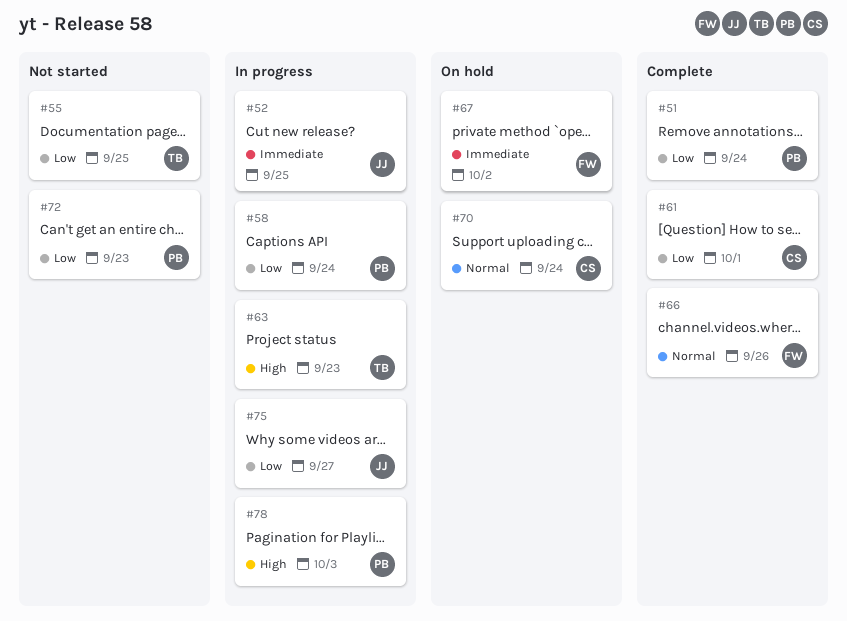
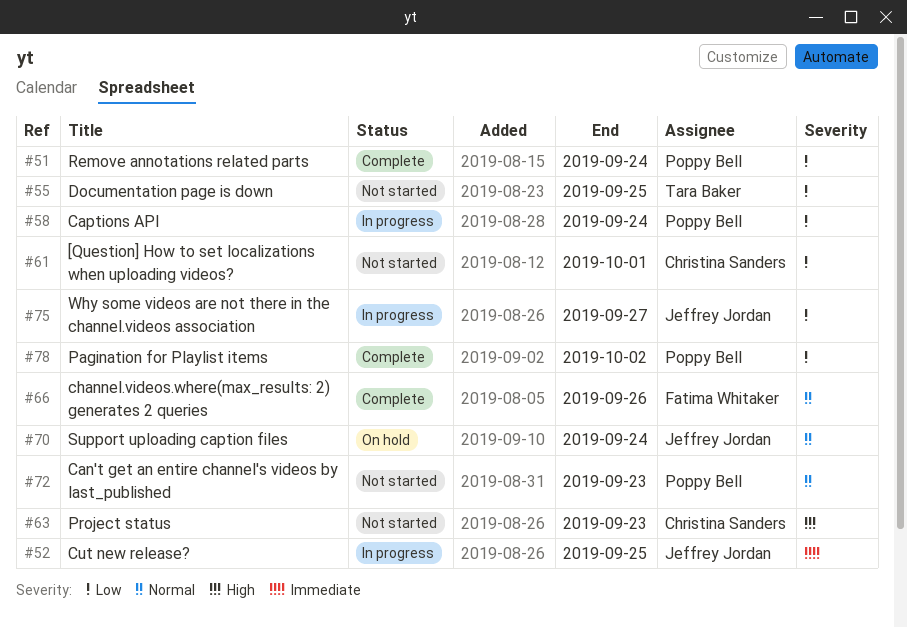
#61, status: Complete -> Not started
#63, status: In progress -> Not started
#63, owner: Tara Baker -> Christina Sanders
#67: present -> none
#70, owner: Christina Sanders -> Jeffrey Jordan
#72, priority: Low -> Normal
#78, status: In progress -> Complete
#78, priority: High -> Low
#78, due: Oct 3 -> Oct 2

